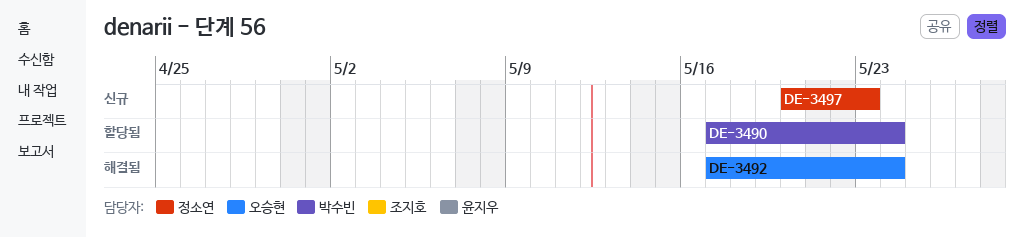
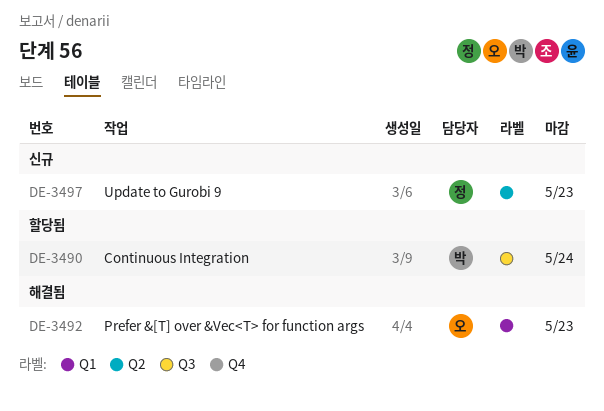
DE-3492, due: May 24 -> May 23

